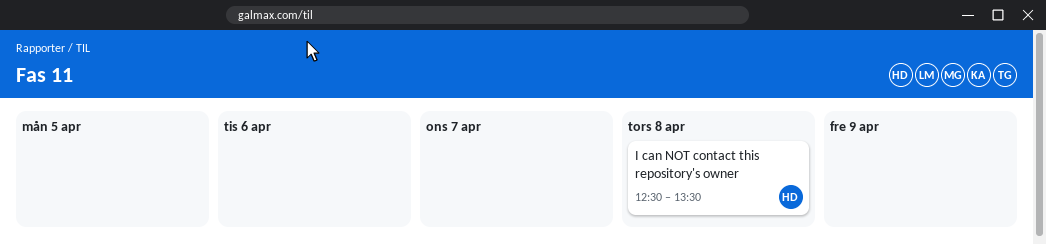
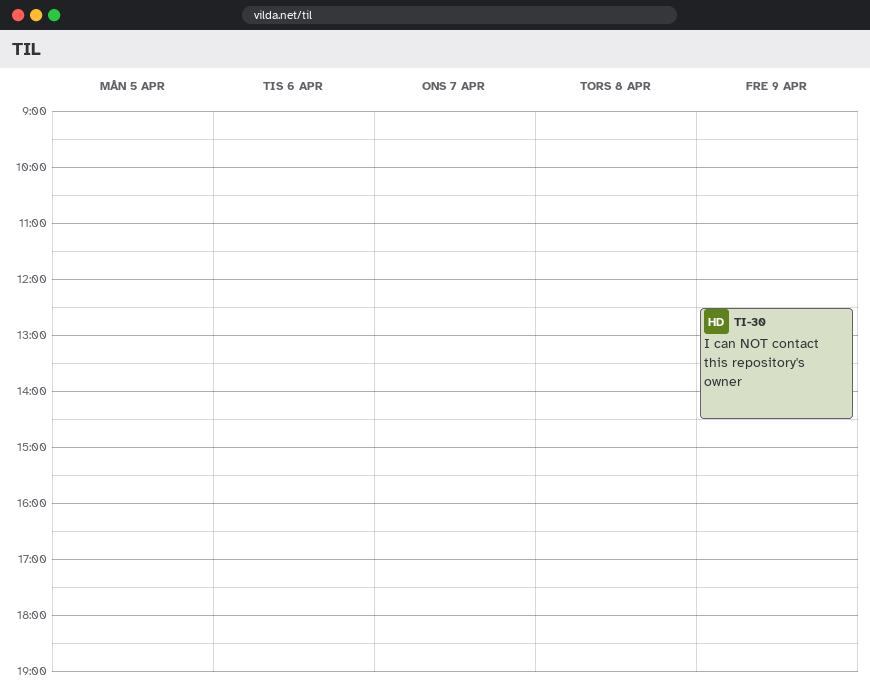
I can NOT contact this repository's owner, day: Apr 8 -> Apr 9
I can NOT contact this repository's owner, ends: 13:30 -> 14:30

